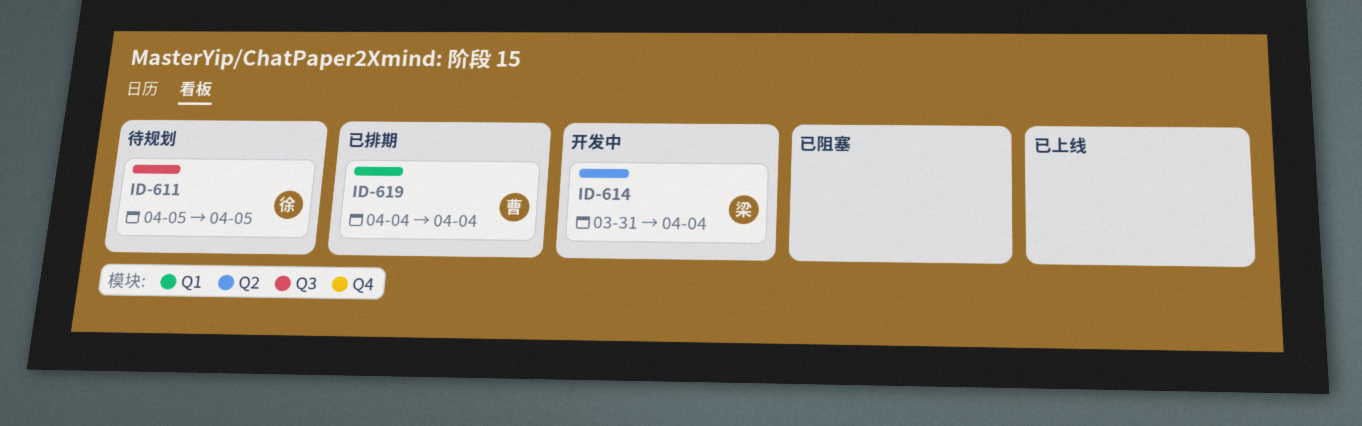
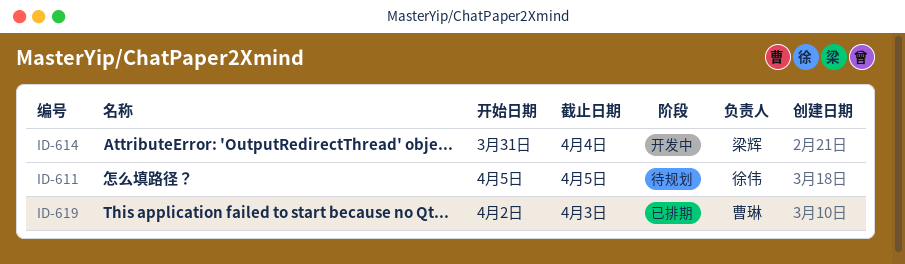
ID-619, start: Apr 4 -> Apr 2
ID-619, due: Apr 4 -> Apr 3

